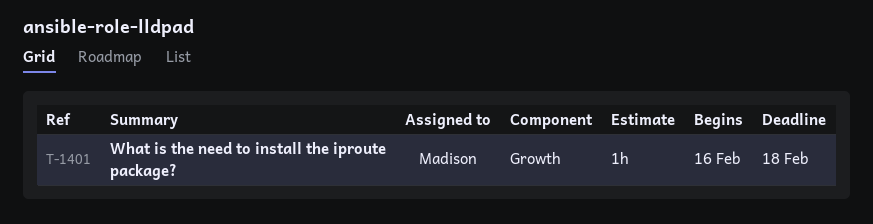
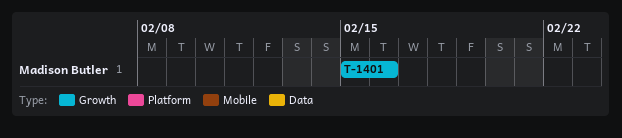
T-1401, start: Feb 16 -> Feb 15
T-1401, due: Feb 18 -> Feb 16

